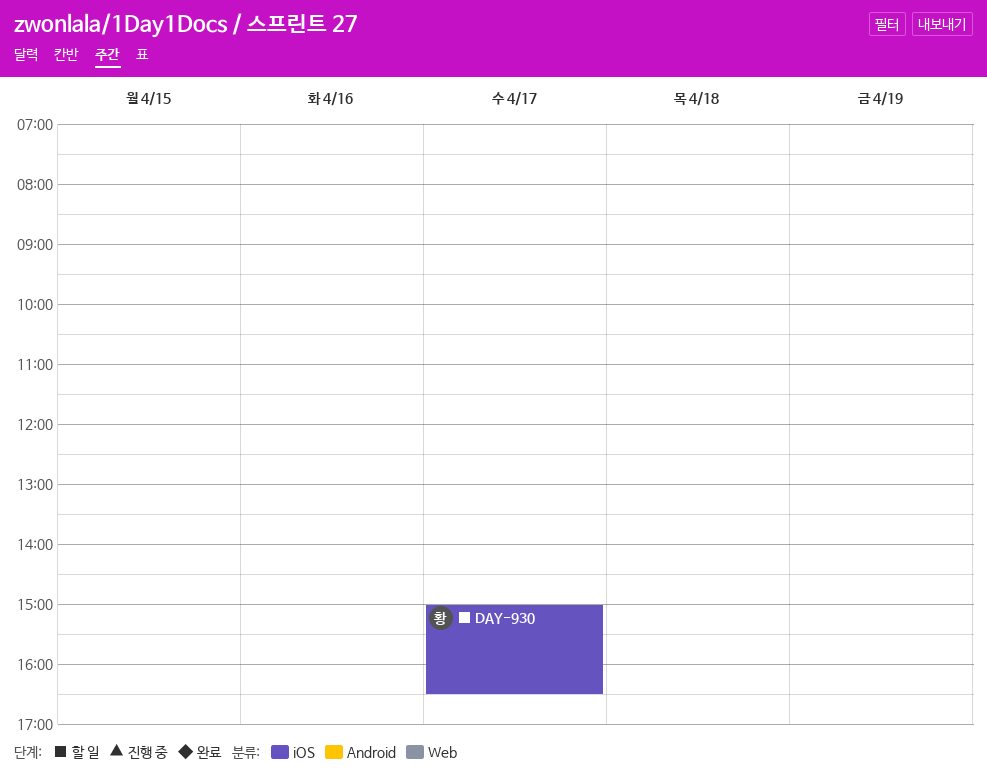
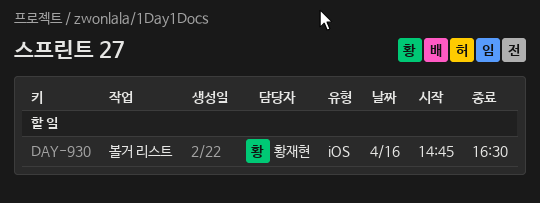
DAY-930, day: Apr 17 -> Apr 16
DAY-930, begins: 15:00 -> 14:45

